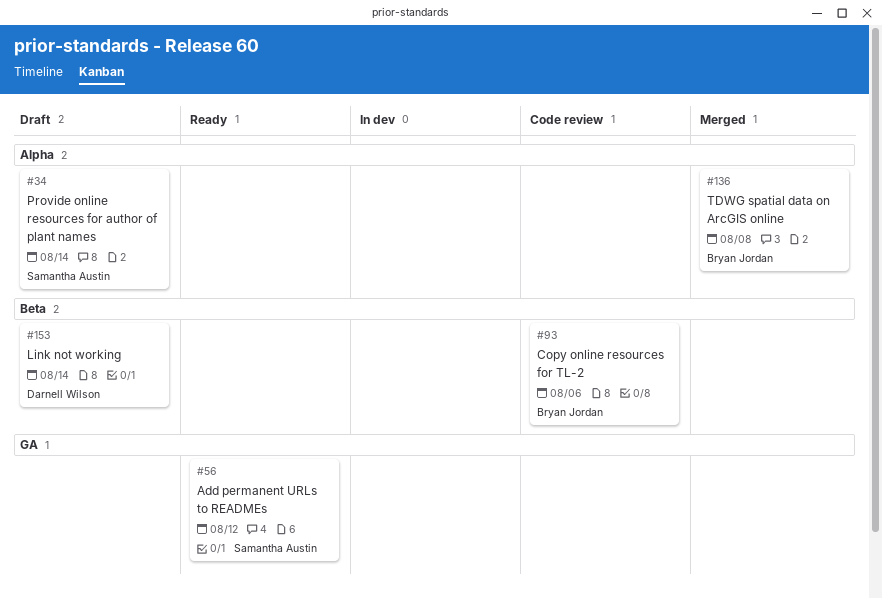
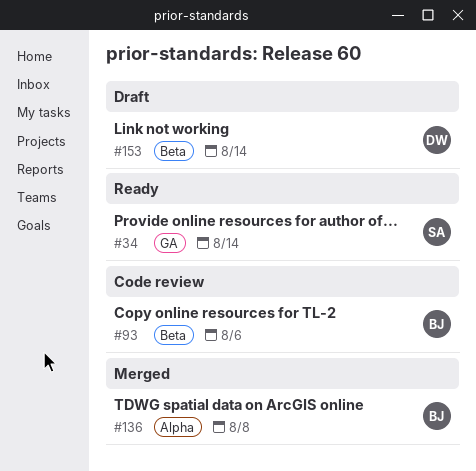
#34, status: Draft -> Ready
#34, label: Alpha -> GA
#56: present -> none

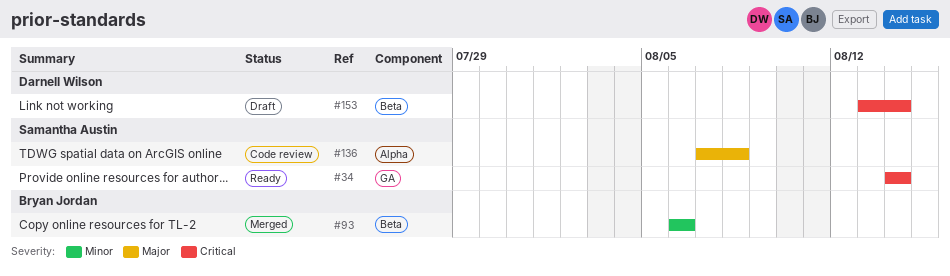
#93, status: Code review -> Merged
#136, status: Merged -> Code review
#136, owner: Bryan Jordan -> Samantha Austin

